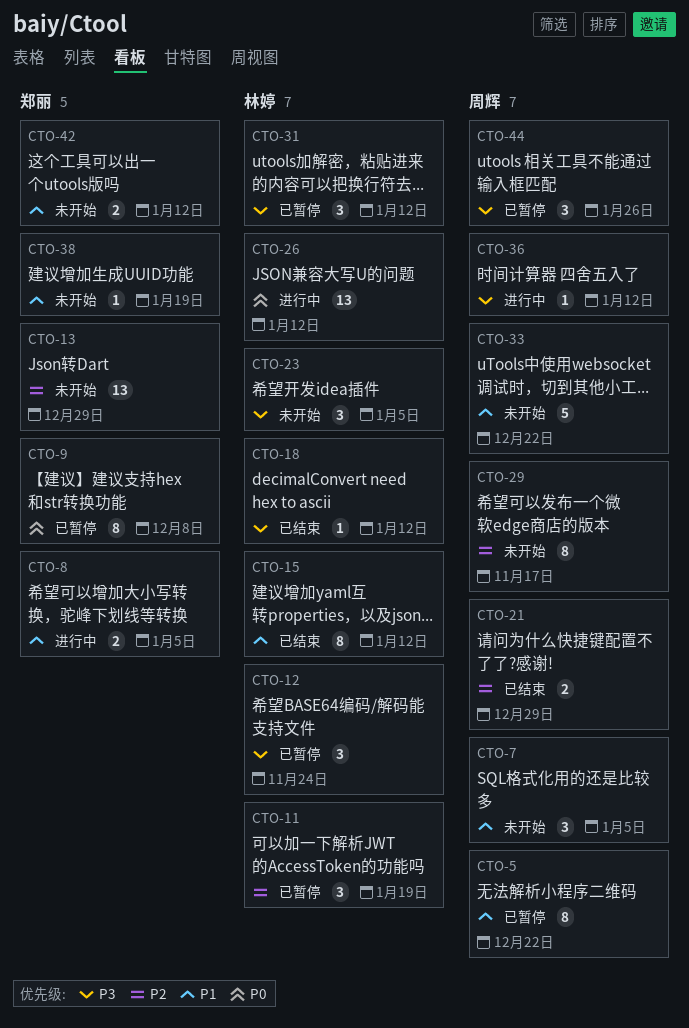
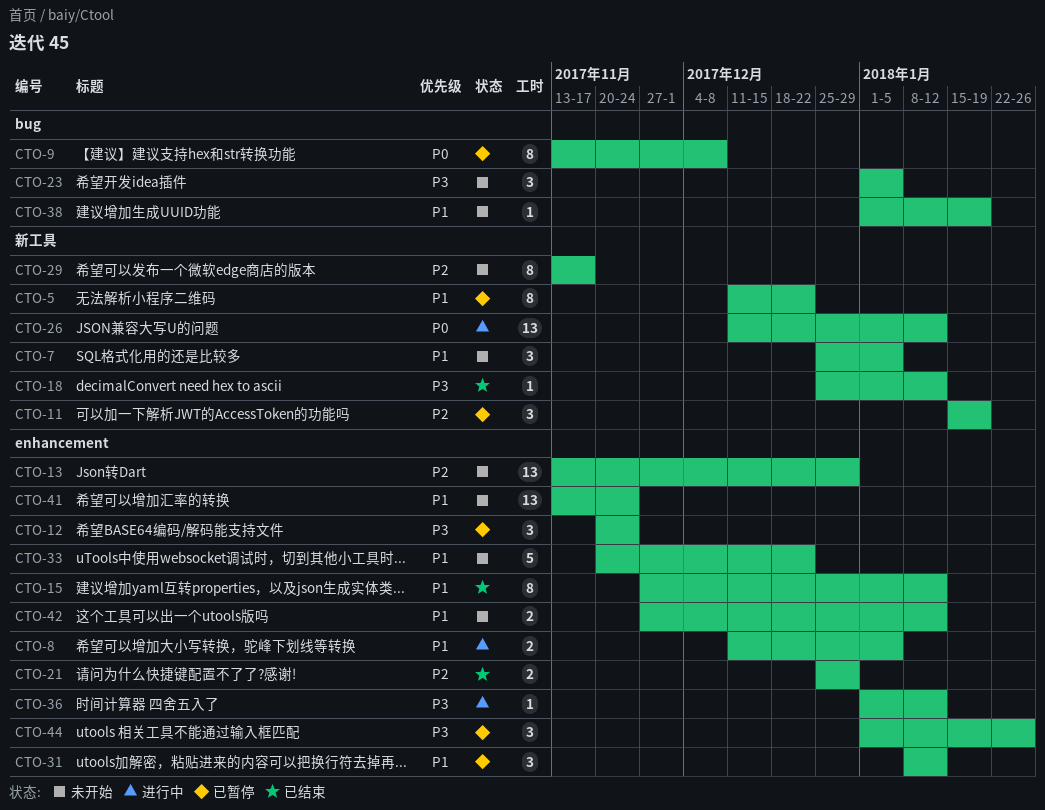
CTO-31, priority: P3 -> P1
CTO-41: none -> present

